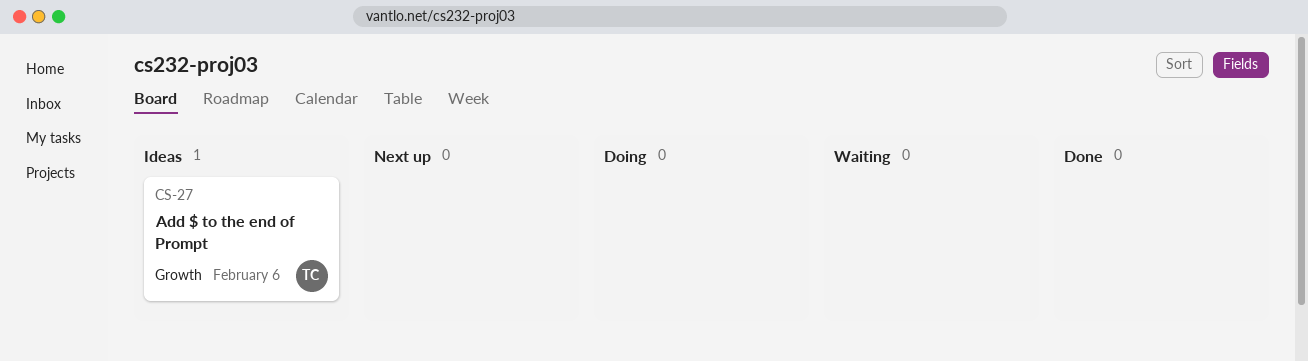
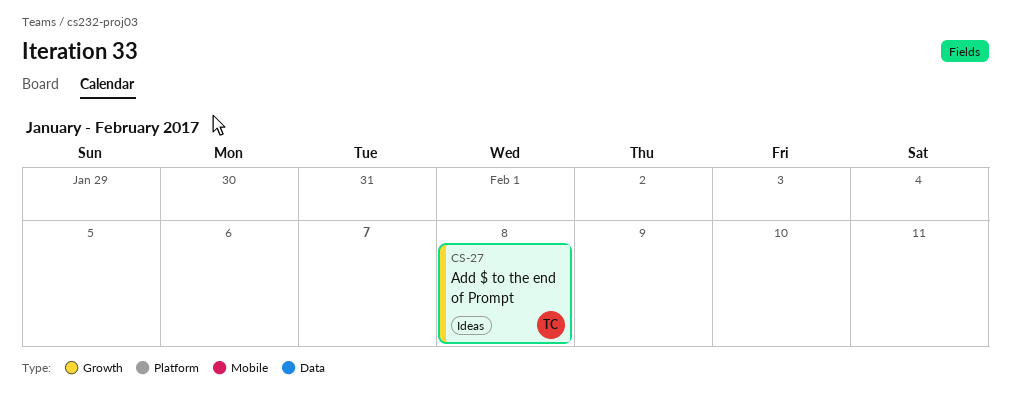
CS-27, due: Feb 6 -> Feb 8

